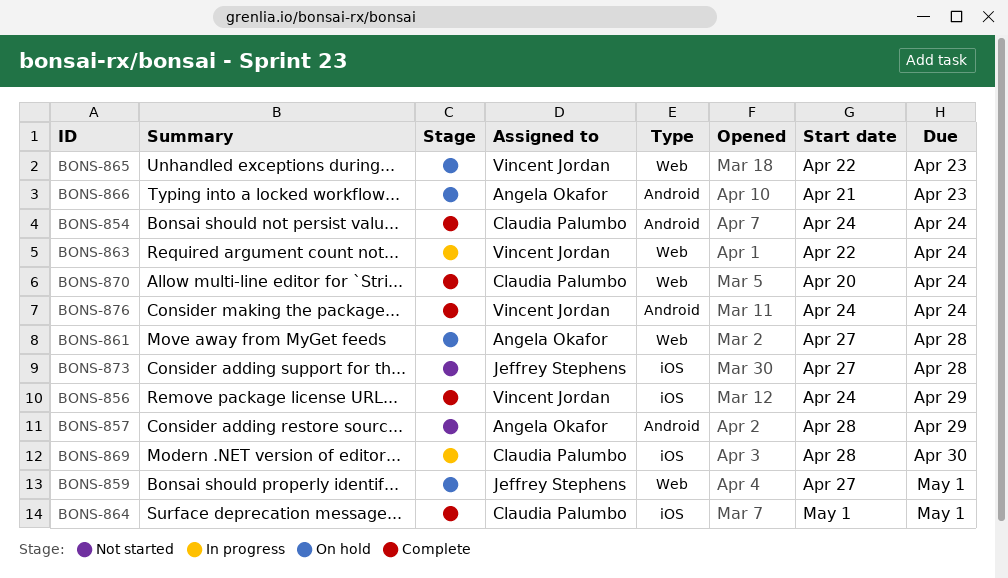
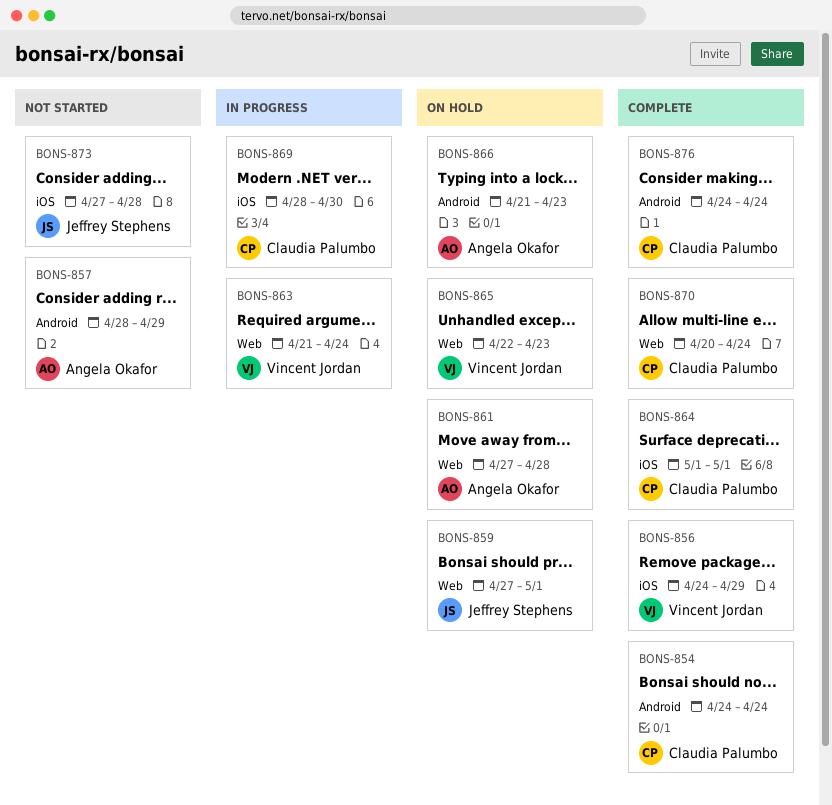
BONS-863, start: Apr 22 -> Apr 21
BONS-876, owner: Vincent Jordan -> Claudia Palumbo

